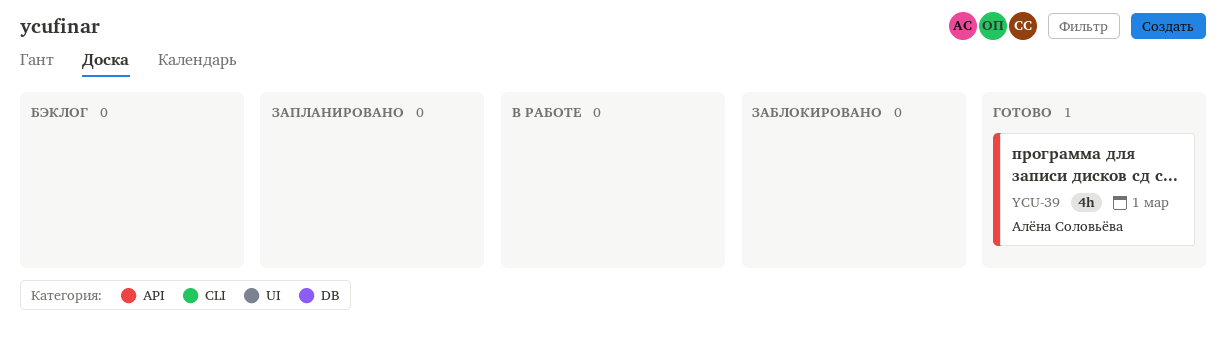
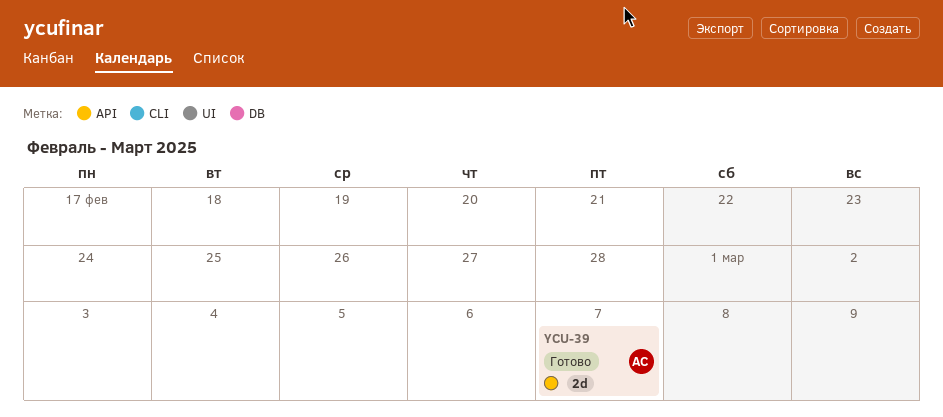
YCU-39, estimate: 4h -> 2d
YCU-39, due: Mar 1 -> Mar 7

